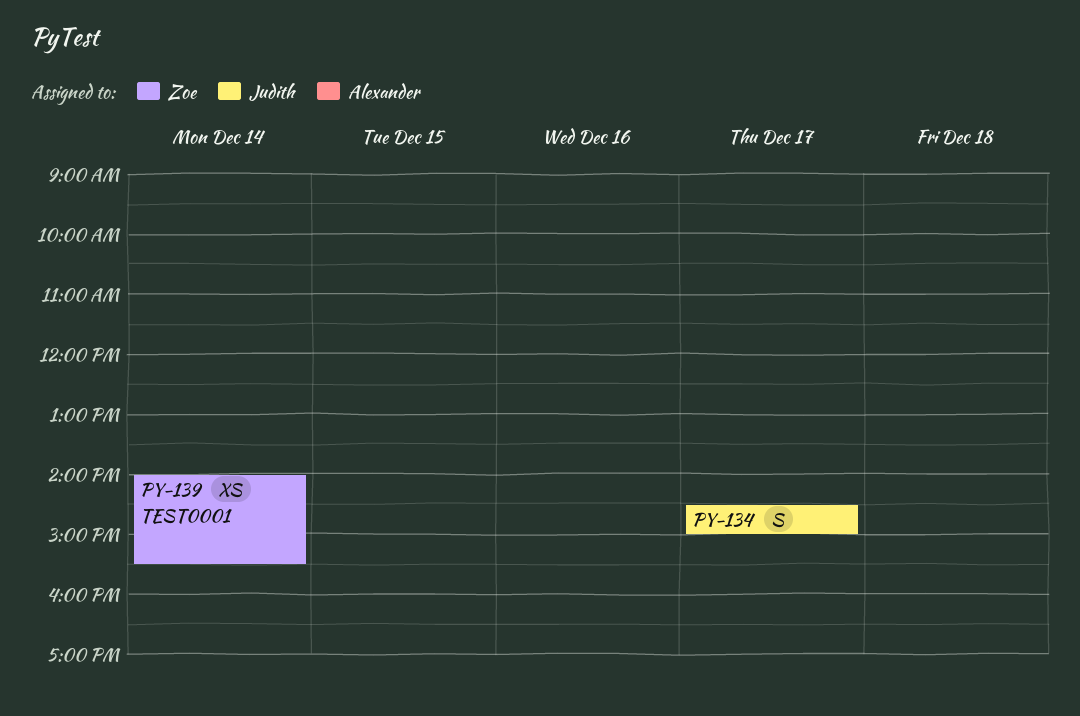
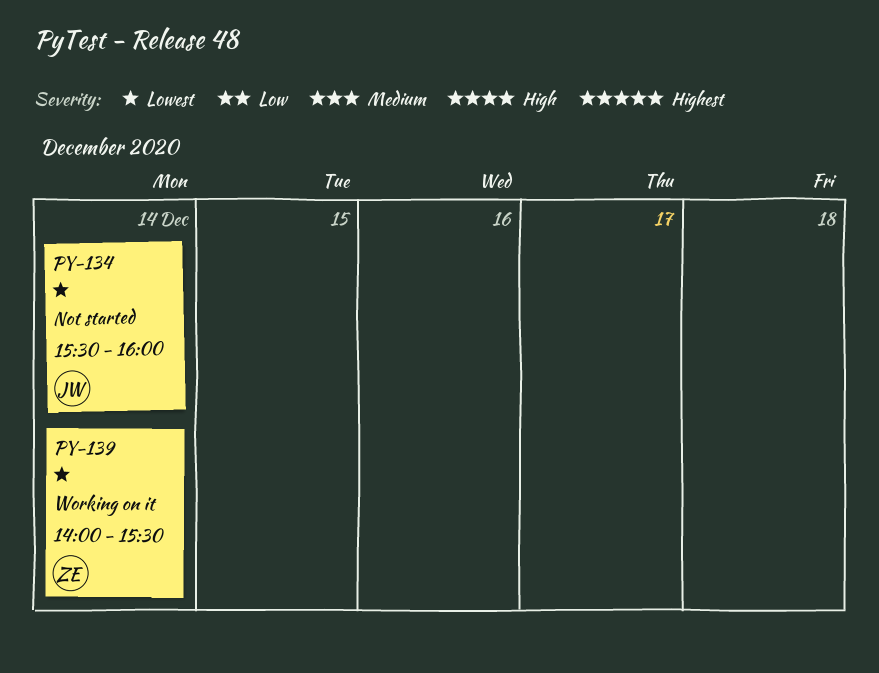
PY-134, day: Dec 17 -> Dec 14
PY-134, begins: 14:30 -> 15:30
PY-134, ends: 15:00 -> 16:00

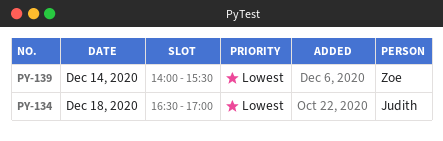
PY-134, day: Dec 14 -> Dec 18
PY-134, begins: 15:30 -> 16:30
PY-134, ends: 16:00 -> 17:00

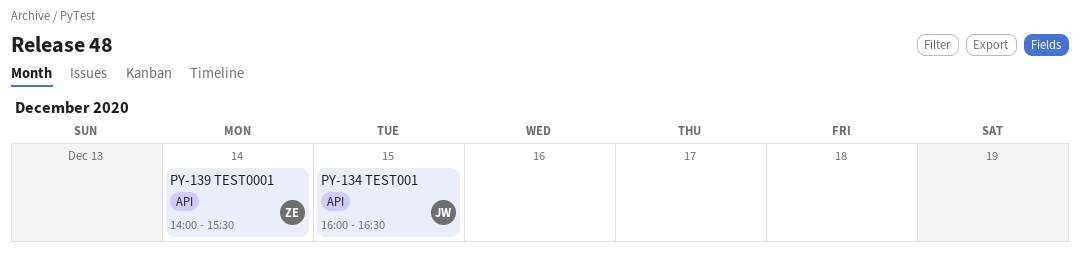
PY-134, day: Dec 18 -> Dec 15
PY-134, begins: 16:30 -> 16:00
PY-134, ends: 17:00 -> 16:30

